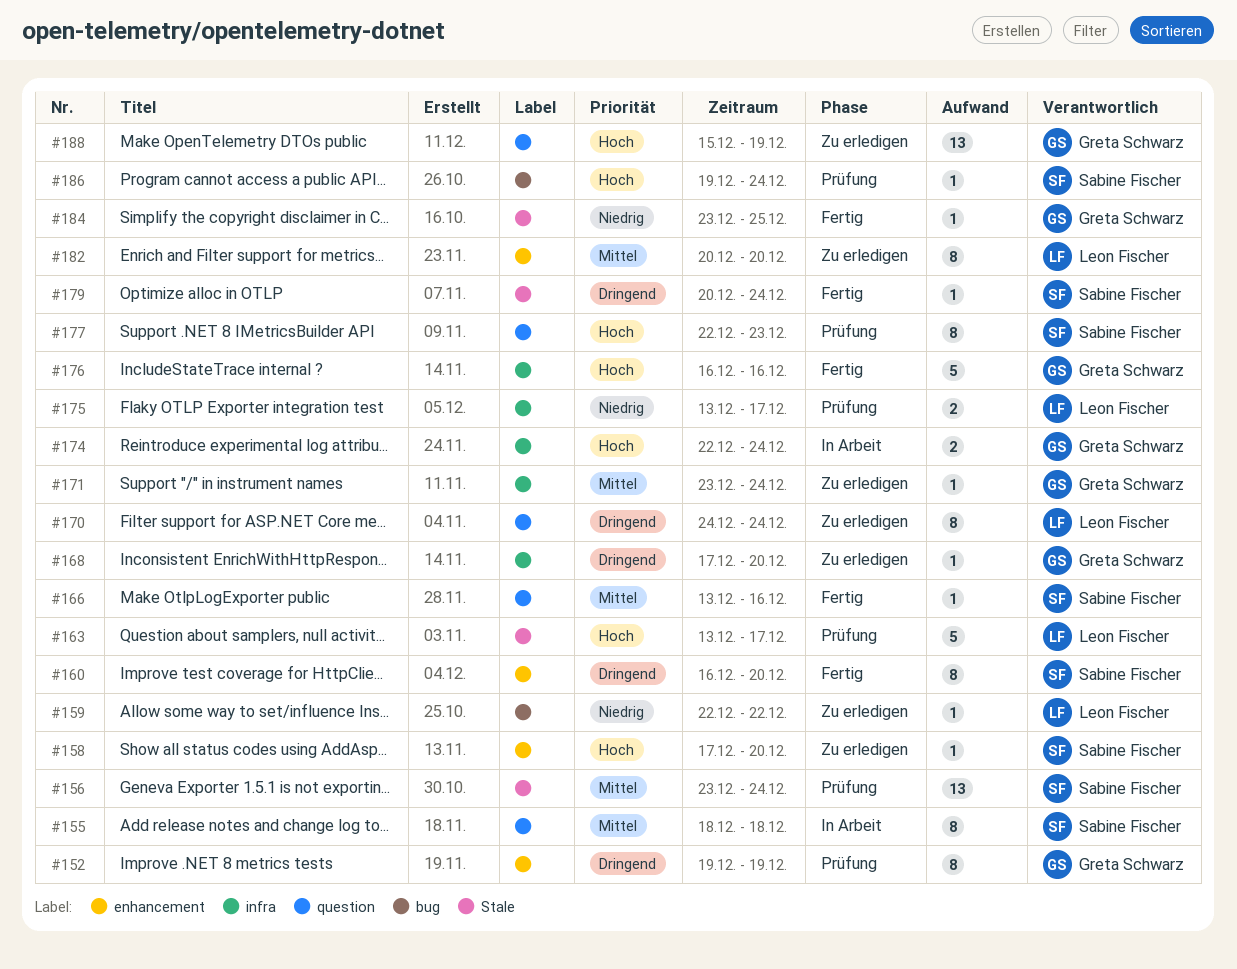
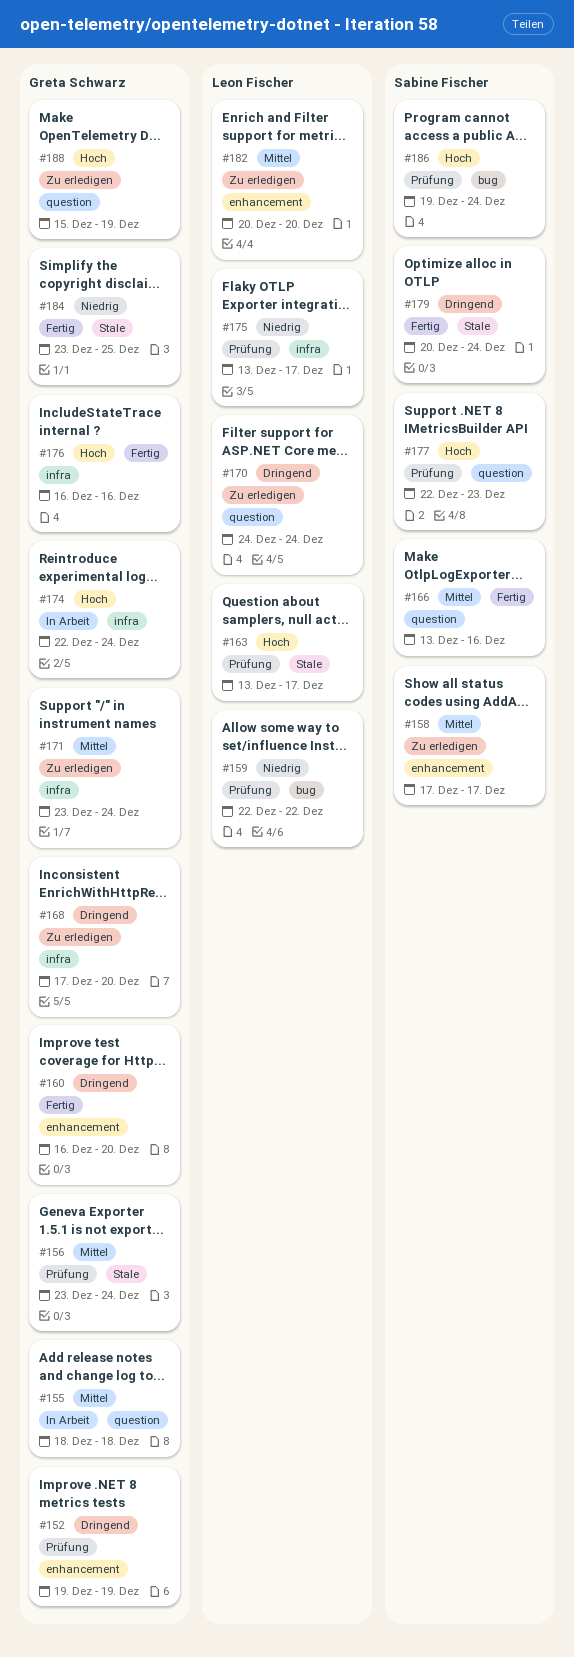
#155, owner: Sabine Fischer -> Greta Schwarz
#156, owner: Sabine Fischer -> Greta Schwarz
#158, priority: Hoch -> Mittel
#158, due: Dec 20 -> Dec 17
#159, status: Zu erledigen -> Prüfung
#160, owner: Sabine Fischer -> Greta Schwarz

